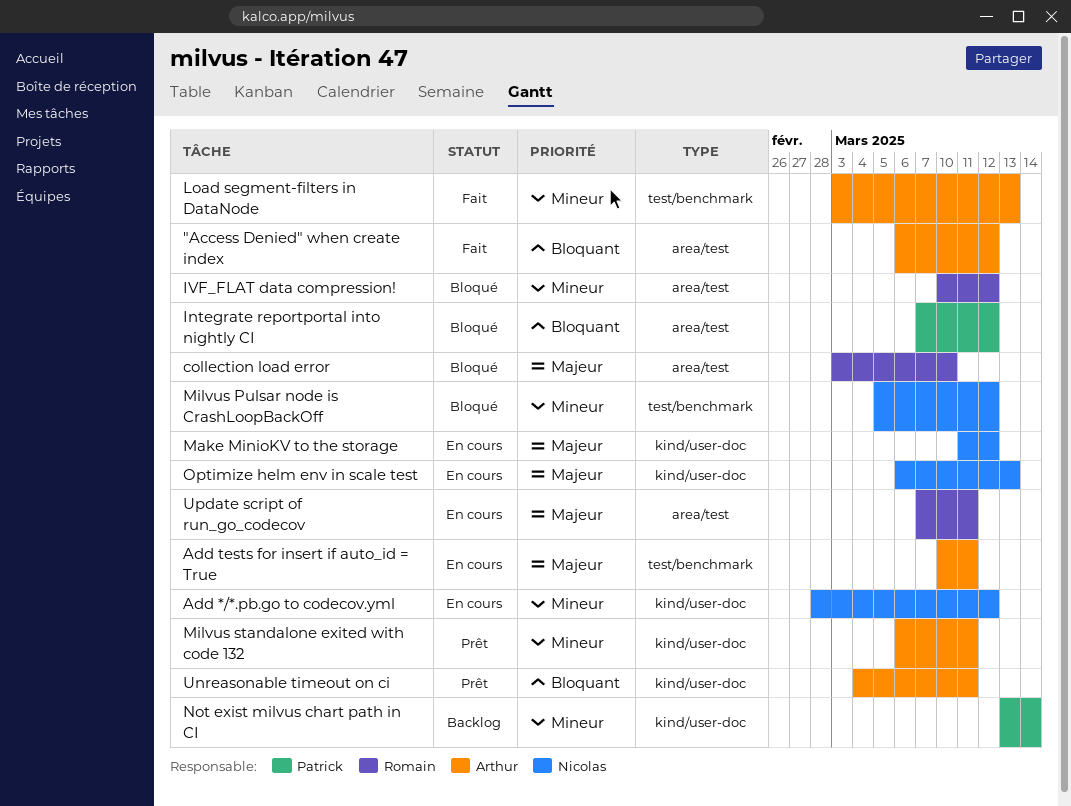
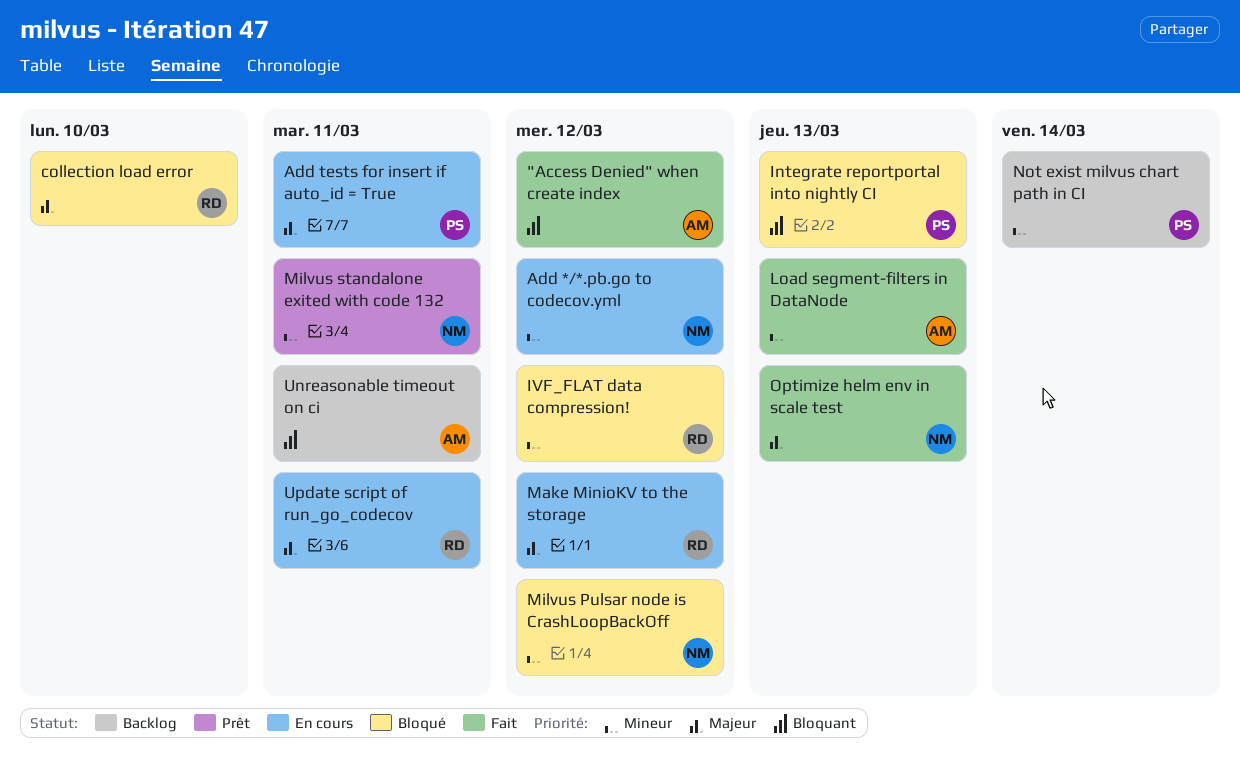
Add tests for insert if auto_id = True, owner: Arthur -> Patrick
Integrate reportportal into nightly CI, due: Mar 12 -> Mar 13
Make MinioKV to the storage, owner: Nicolas -> Romain
Milvus standalone exited with code 132, owner: Arthur -> Nicolas
Optimize helm env in scale test, status: En cours -> Fait
Unreasonable timeout on ci, status: Prêt -> Backlog

